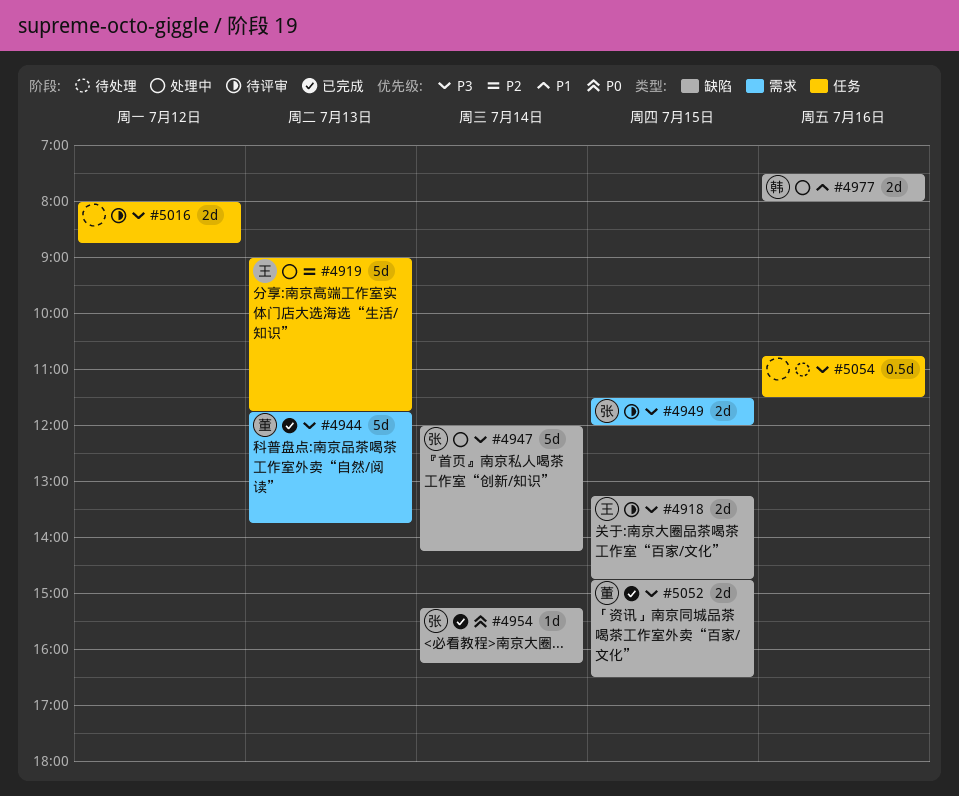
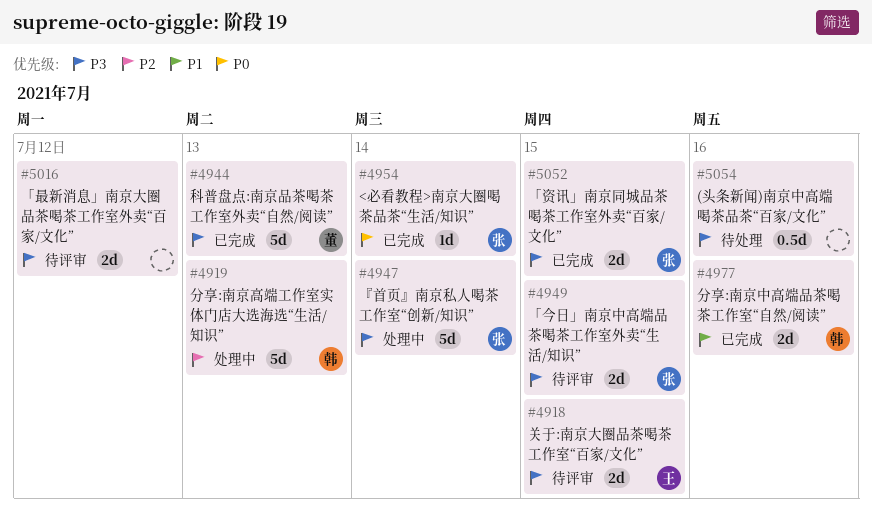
#4919, owner: 王 -> 韩
#4977, status: 处理中 -> 已完成
#5052, owner: 董 -> 张

